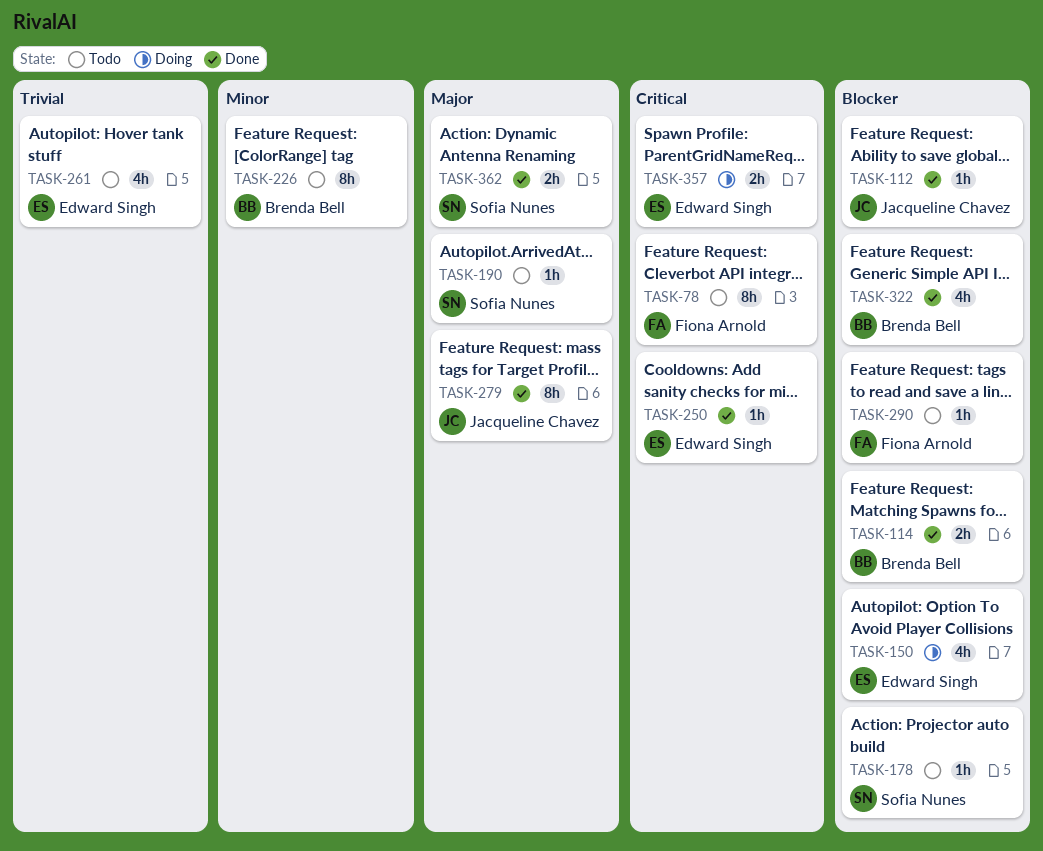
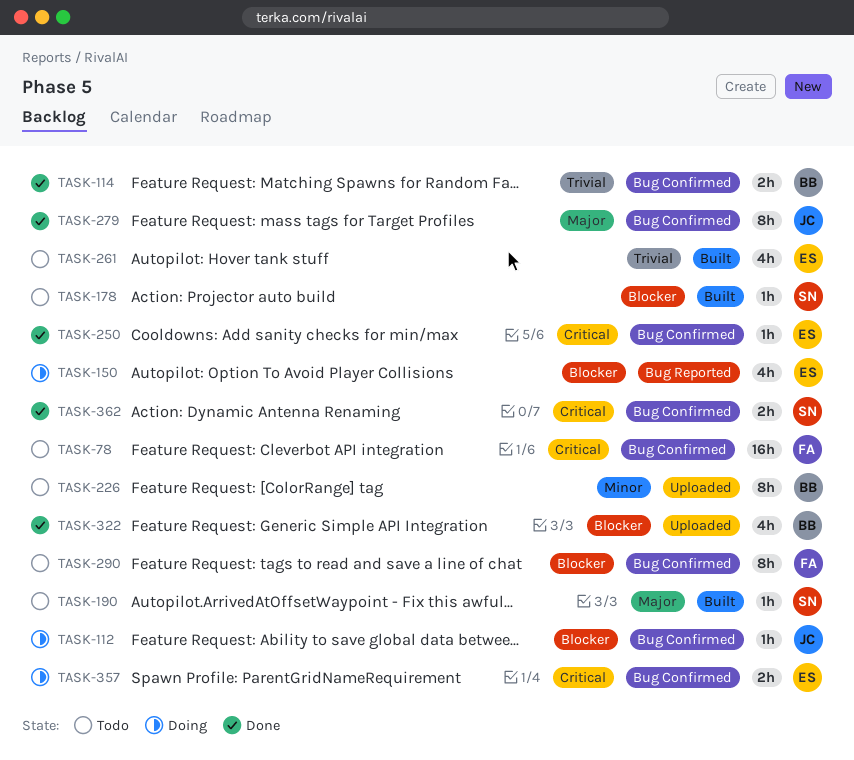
TASK-78, estimate: 8h -> 16h
TASK-112, status: Done -> Doing
TASK-114, priority: Blocker -> Trivial
TASK-290, estimate: 1h -> 8h
TASK-362, priority: Major -> Critical

